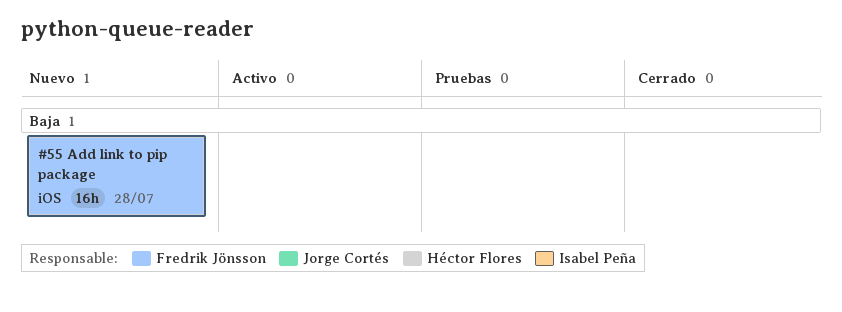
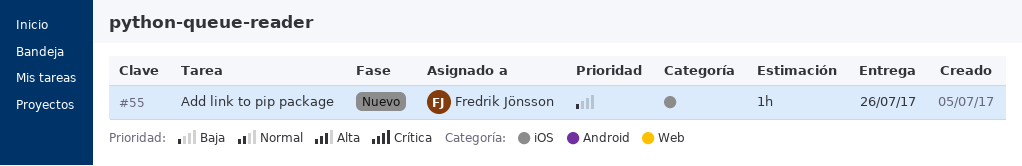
#55, estimate: 16h -> 1h
#55, due: Jul 28 -> Jul 26

